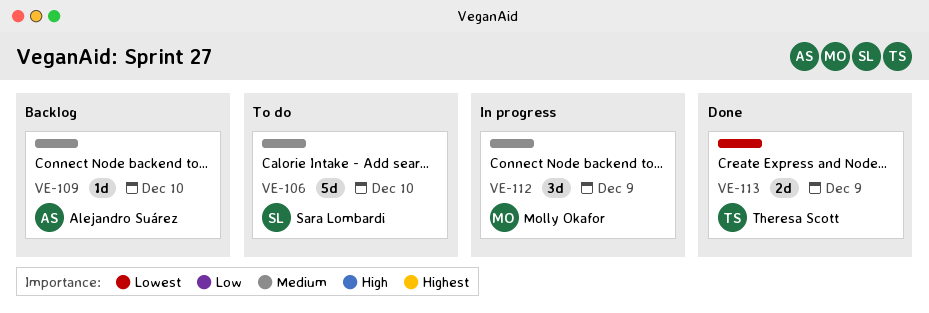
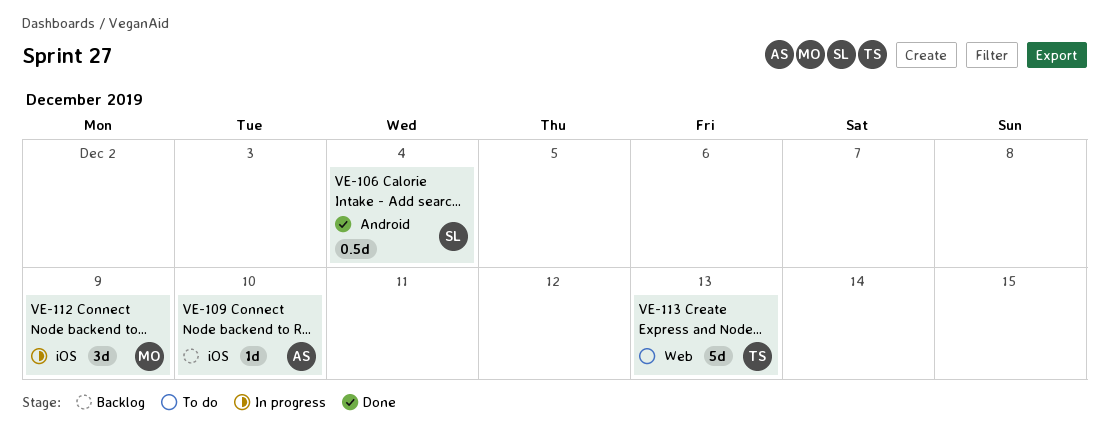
VE-106, status: To do -> Done
VE-106, estimate: 5d -> 0.5d
VE-106, due: Dec 10 -> Dec 4
VE-113, status: Done -> To do
VE-113, estimate: 2d -> 5d
VE-113, due: Dec 9 -> Dec 13

